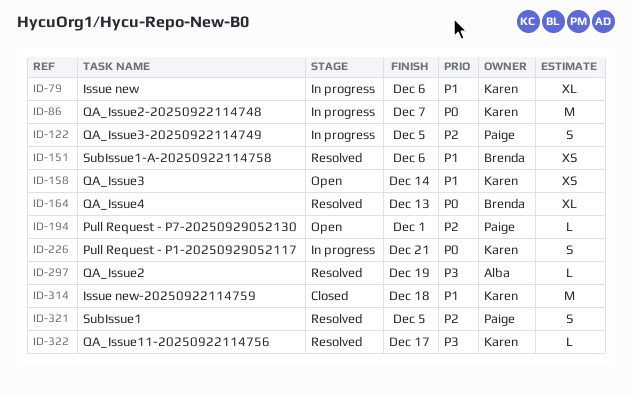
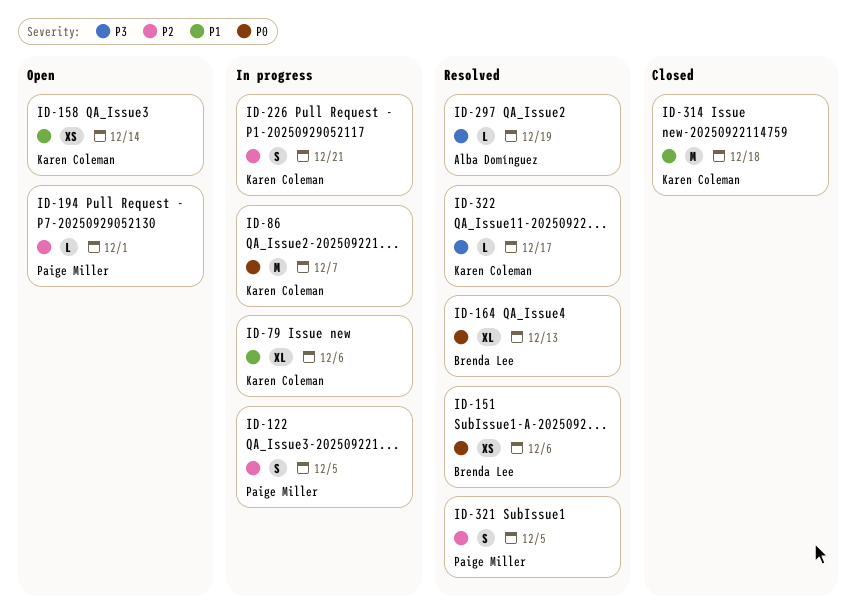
ID-151, priority: P1 -> P0
ID-226, priority: P0 -> P2

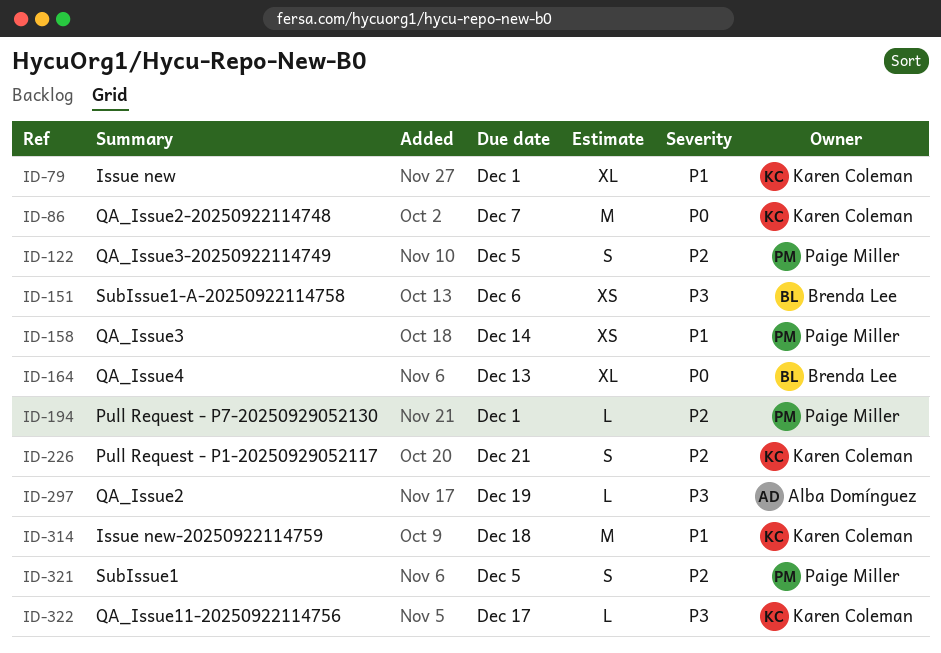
ID-79, due: Dec 6 -> Dec 1
ID-151, priority: P0 -> P3
ID-158, owner: Karen Coleman -> Paige Miller

